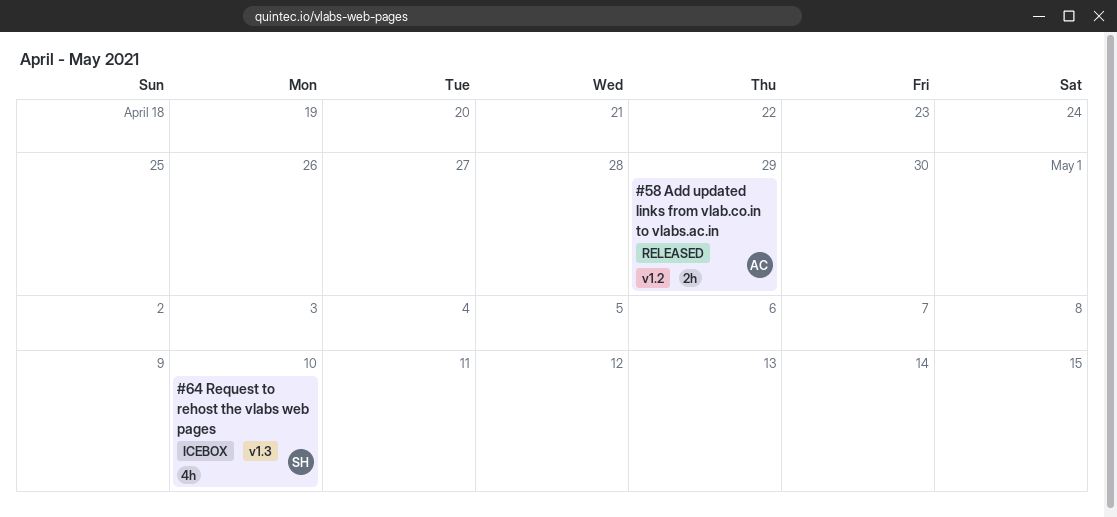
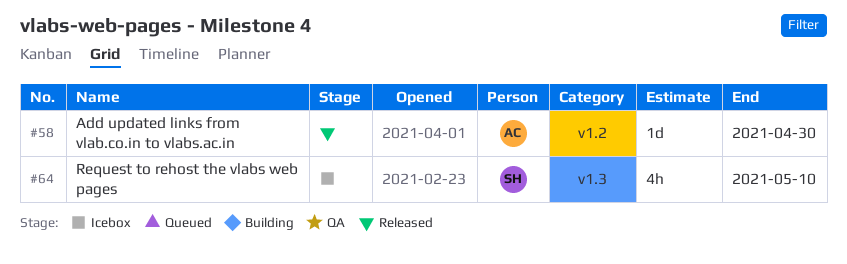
#58, estimate: 2h -> 1d
#58, due: Apr 29 -> Apr 30

